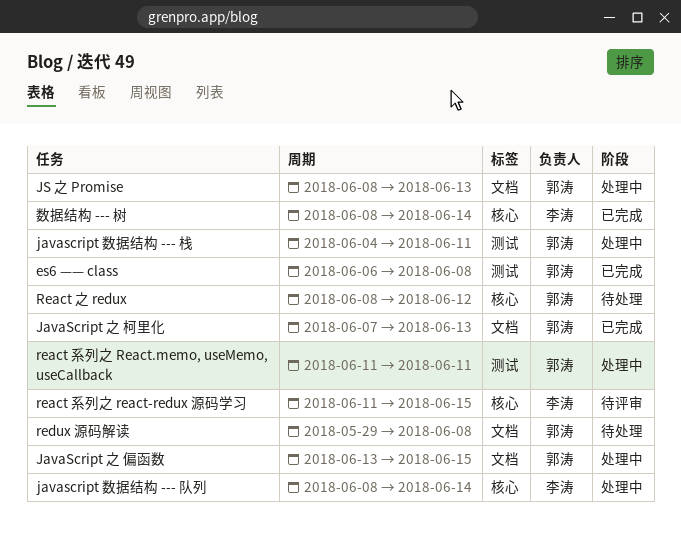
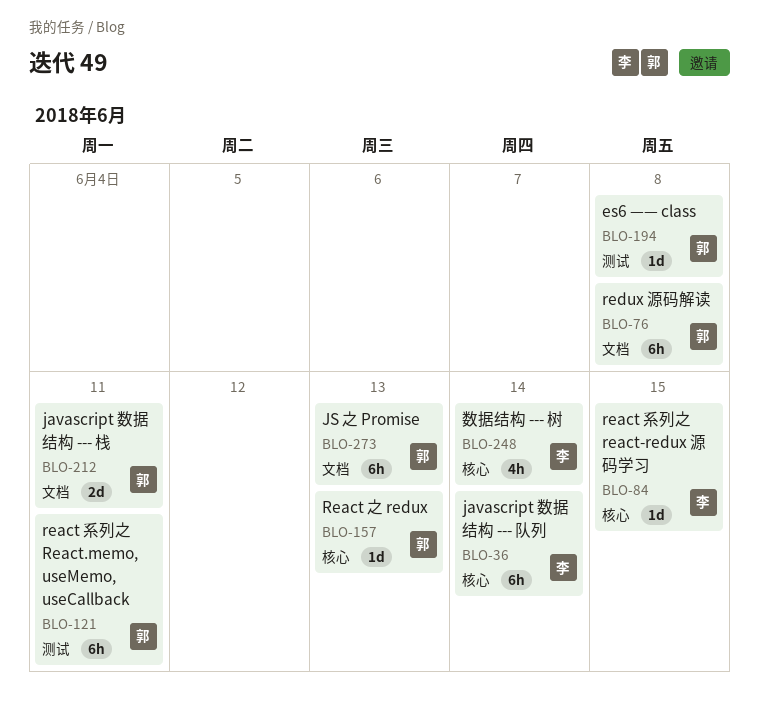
JavaScript 之 偏函数: present -> none
JavaScript 之 柯里化: present -> none
javascript 数据结构 --- 栈, label: 测试 -> 文档
React 之 redux, due: Jun 12 -> Jun 13

